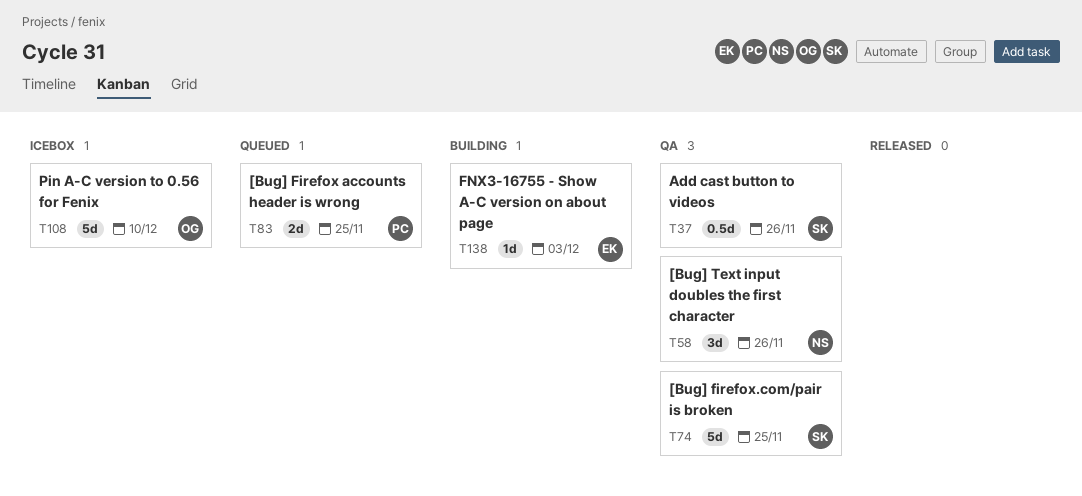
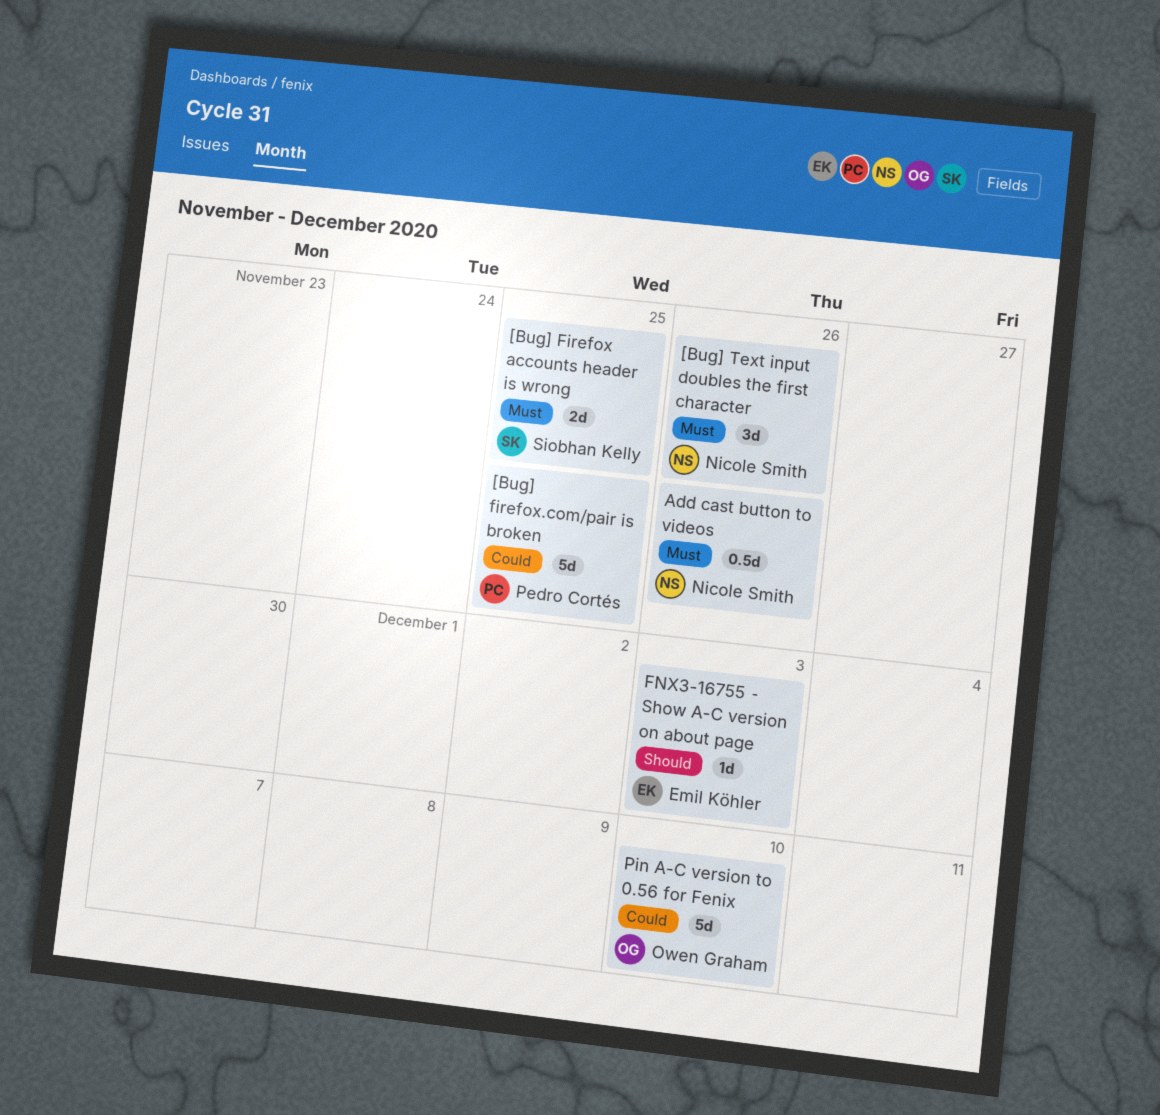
[Bug] Firefox accounts header is wrong, owner: Pedro Cortés -> Siobhan Kelly
[Bug] firefox.com/pair is broken, owner: Siobhan Kelly -> Pedro Cortés
Add cast button to videos, owner: Siobhan Kelly -> Nicole Smith

